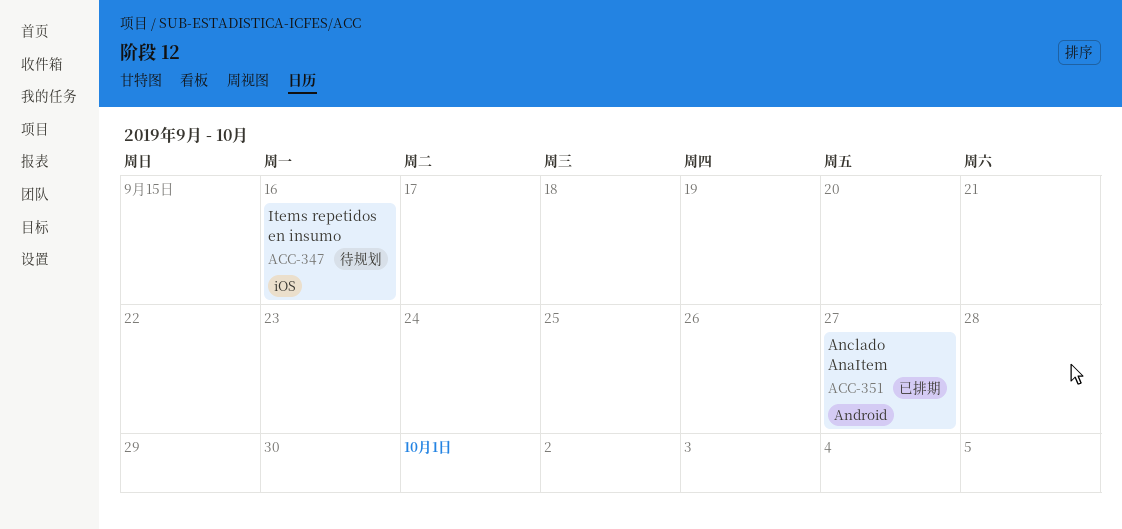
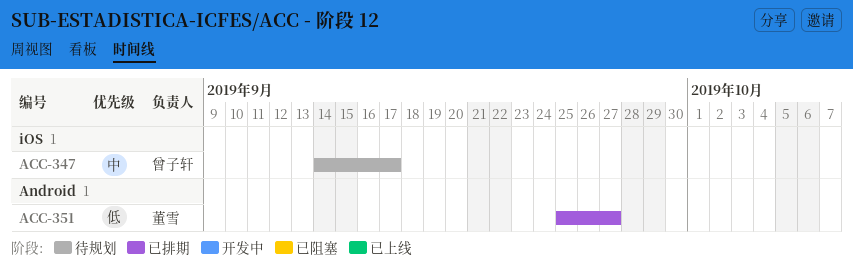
ACC-347, due: Sep 16 -> Sep 17

